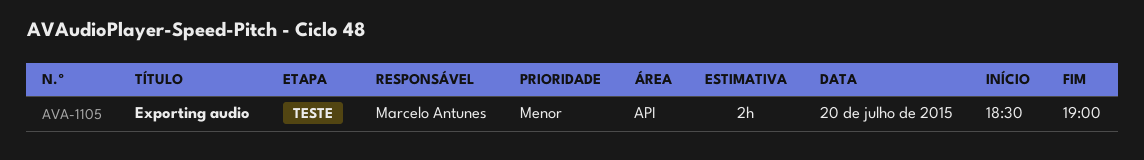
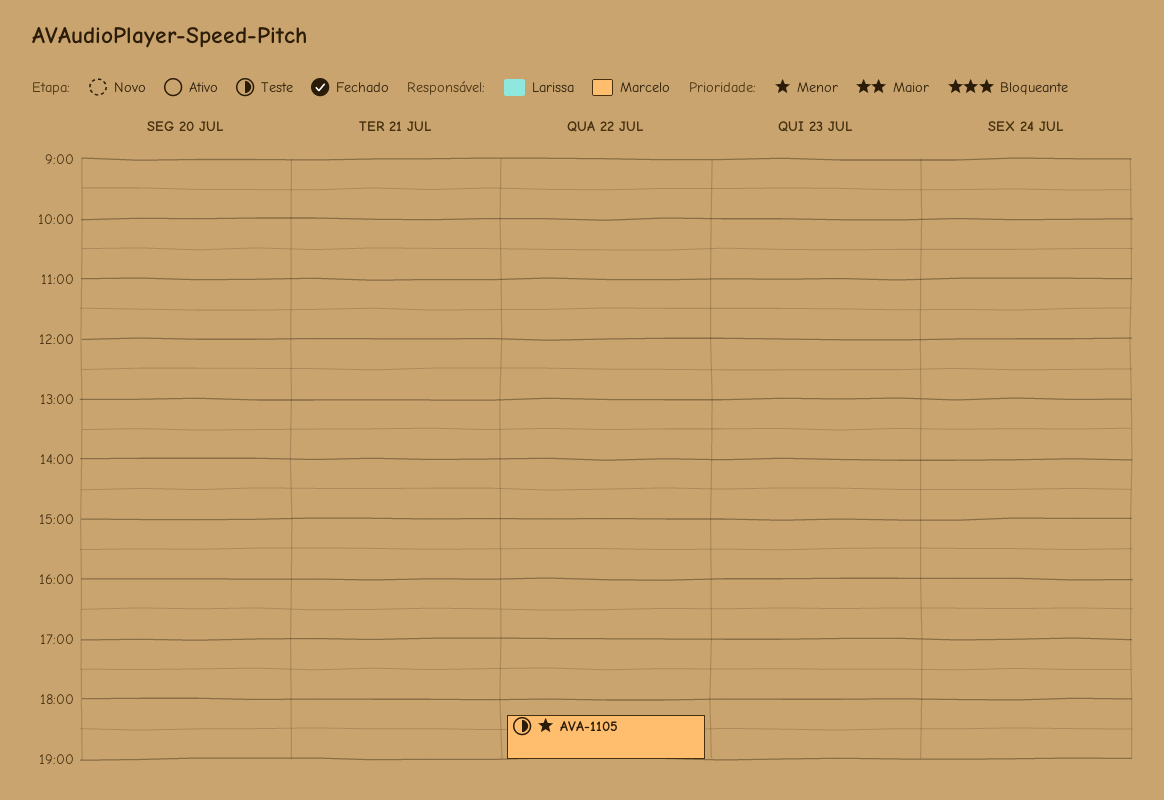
AVA-1105, day: Jul 20 -> Jul 22
AVA-1105, begins: 18:30 -> 18:15

